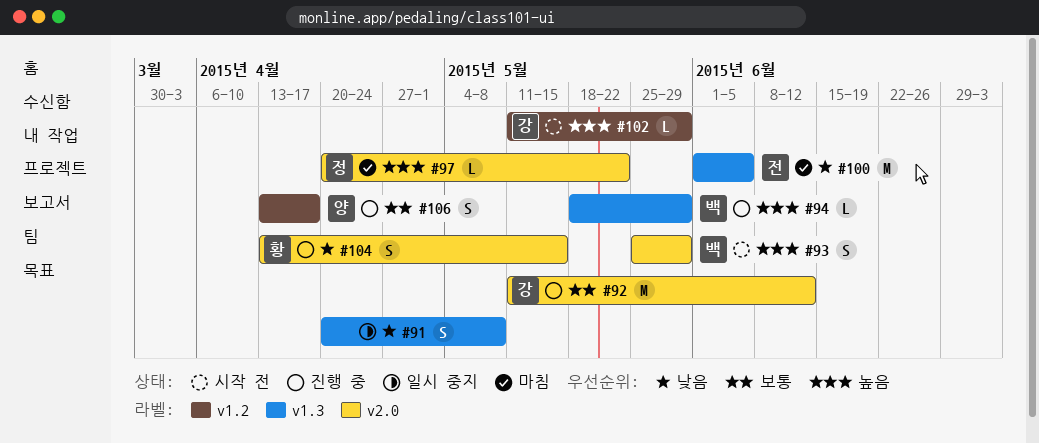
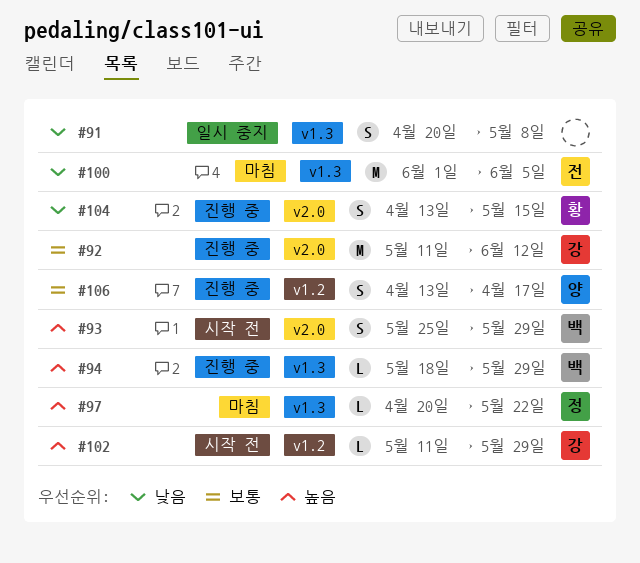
#97, label: v2.0 -> v1.3

